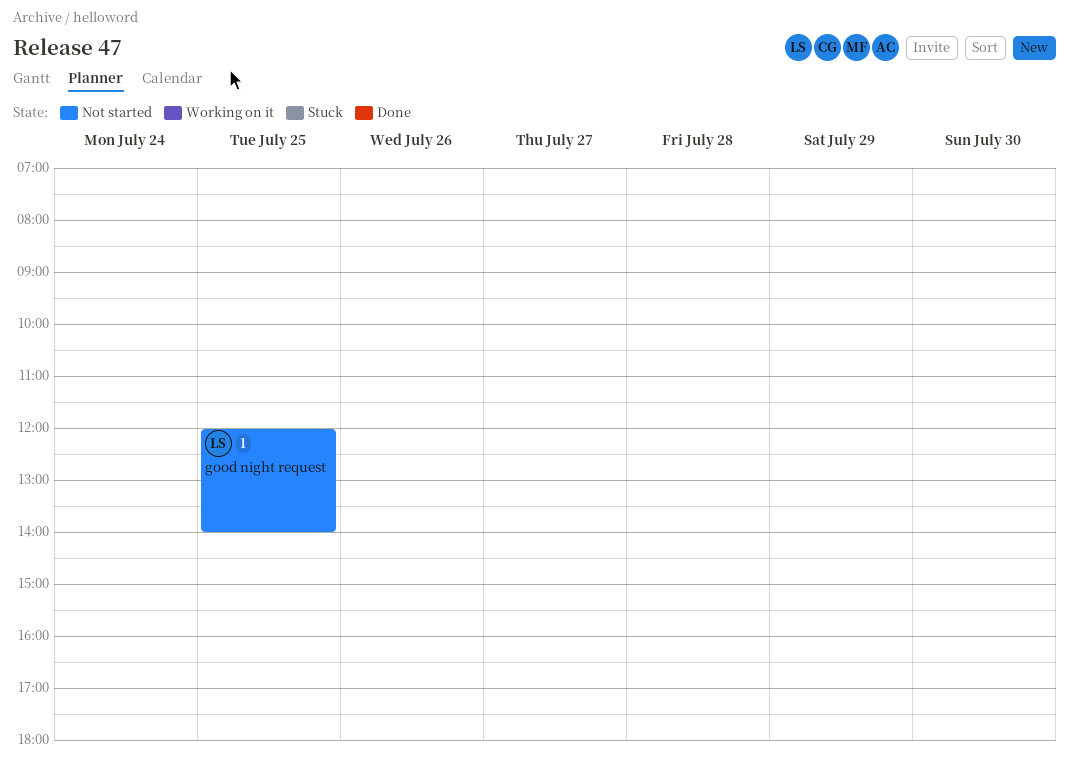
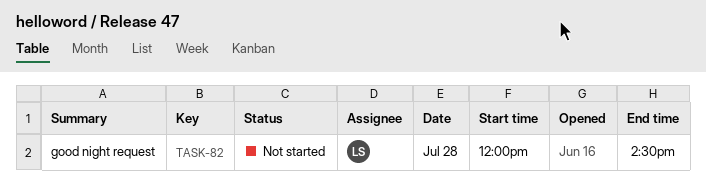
good night request, day: Jul 25 -> Jul 28
good night request, ends: 14:00 -> 14:30

